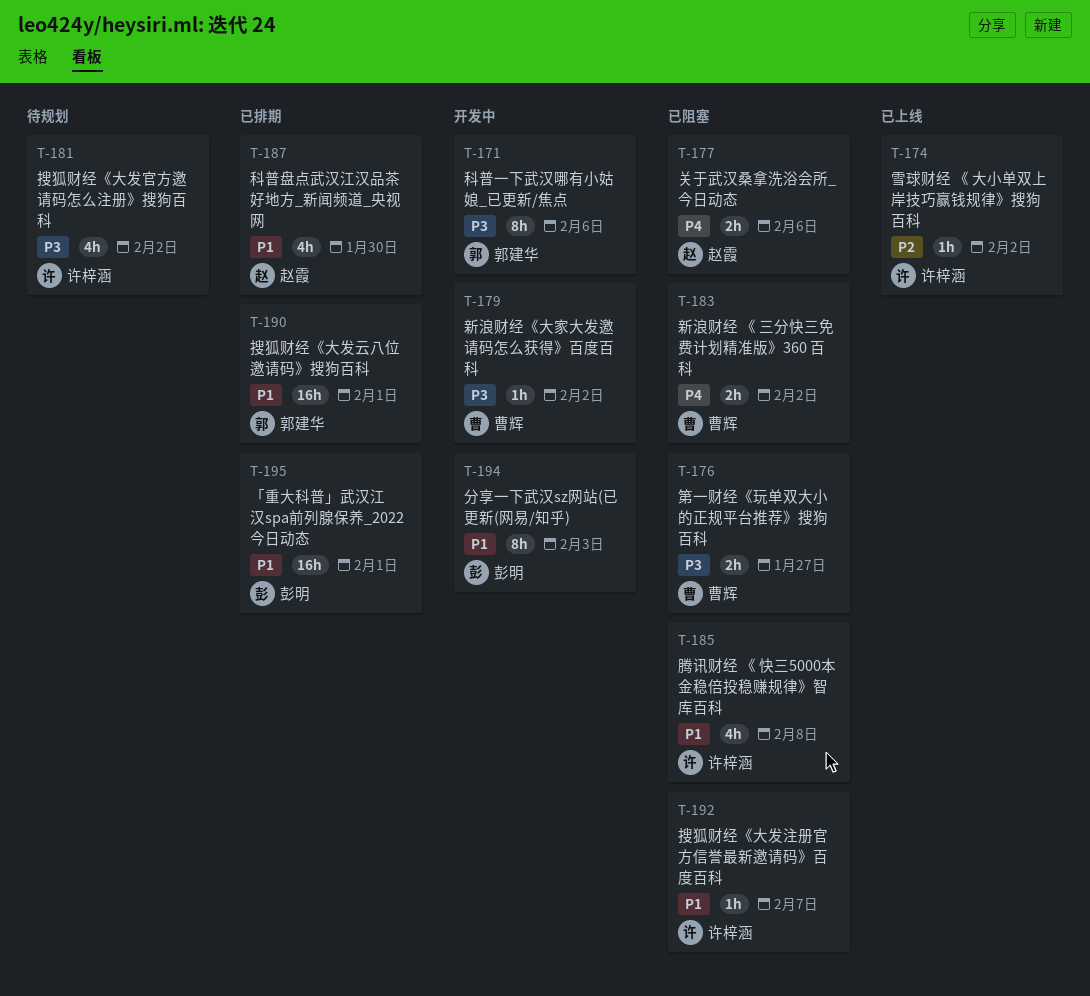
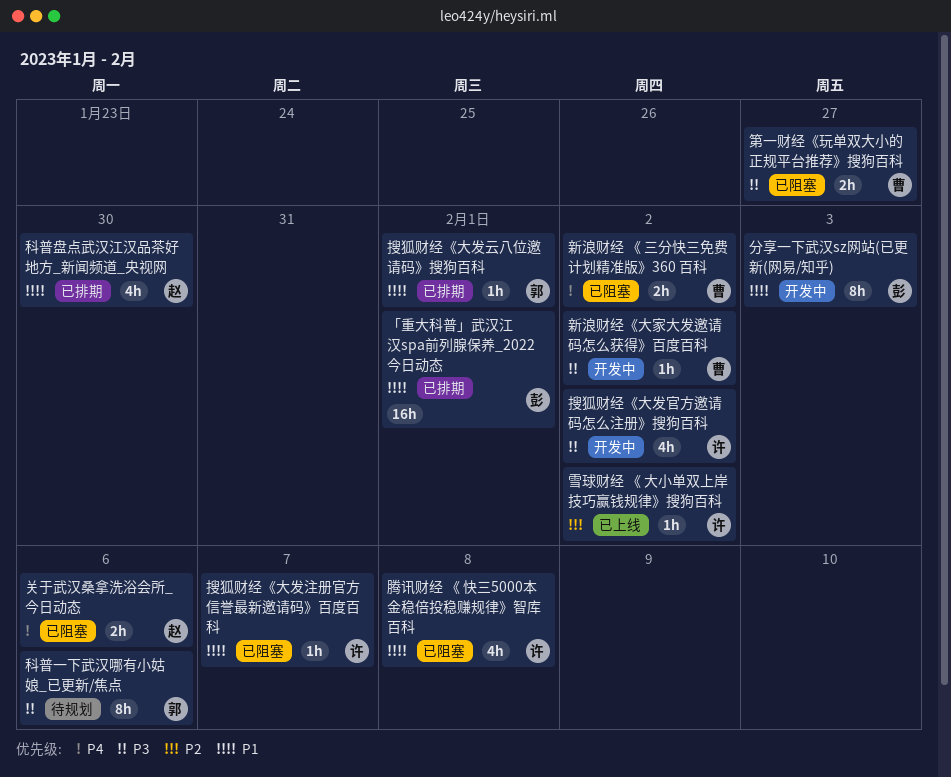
搜狐财经《大发云八位邀请码》搜狗百科, estimate: 16h -> 1h
搜狐财经《大发官方邀请码怎么注册》搜狗百科, status: 待规划 -> 开发中
科普一下武汉哪有小姑娘_已更新/焦点, status: 开发中 -> 待规划

